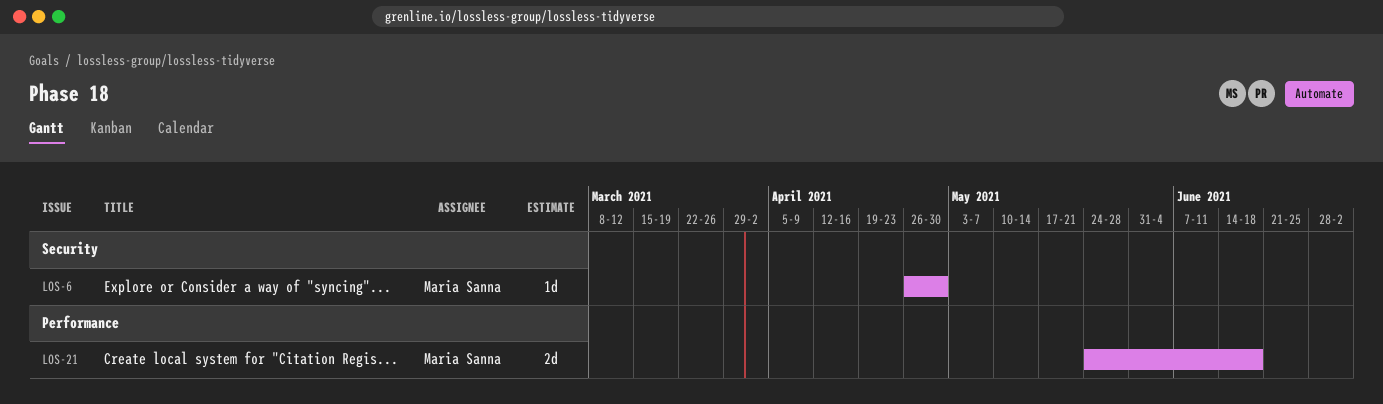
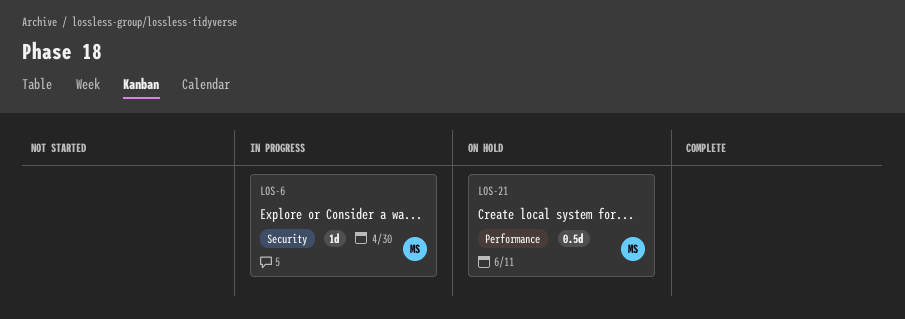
LOS-21, estimate: 2d -> 0.5d
LOS-21, due: Jun 18 -> Jun 11

